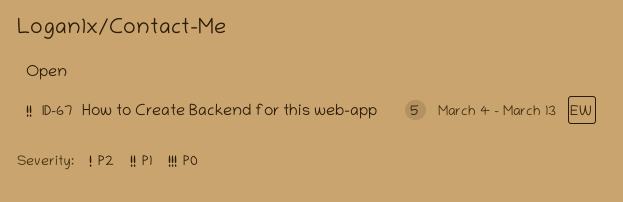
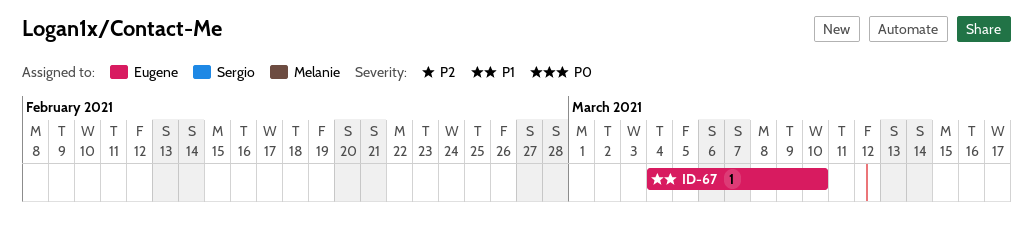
ID-67, estimate: 5 -> 1
ID-67, due: Mar 13 -> Mar 10

